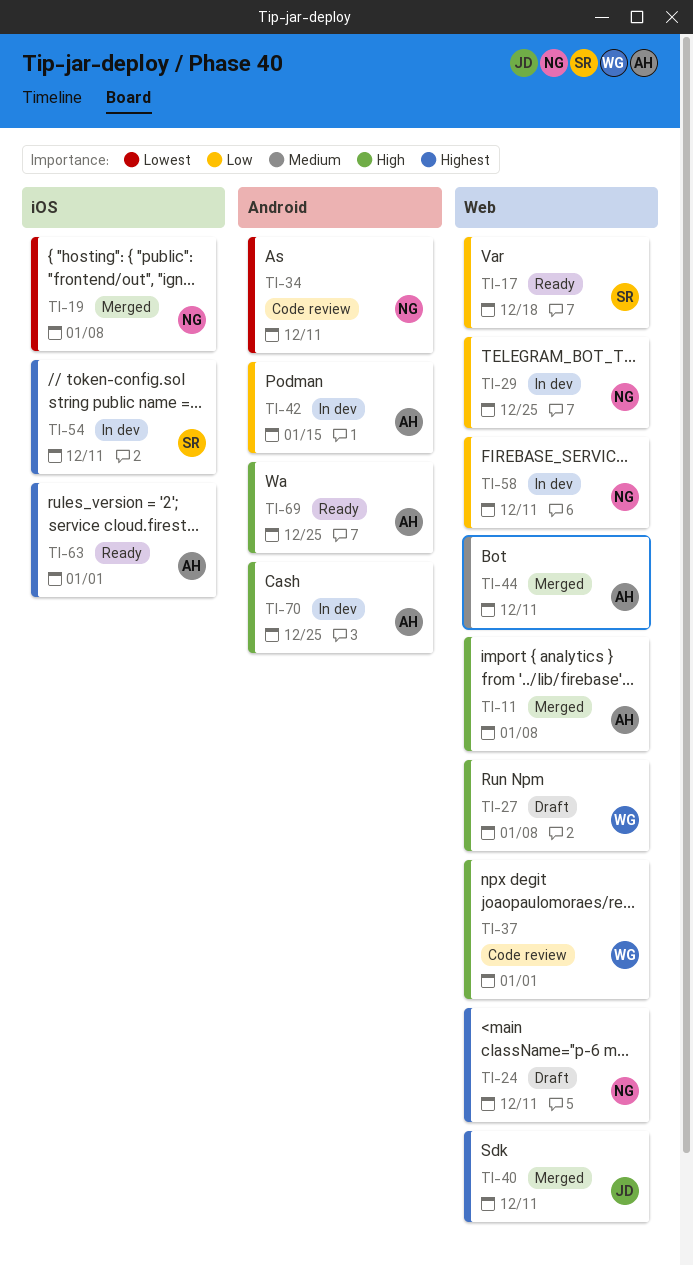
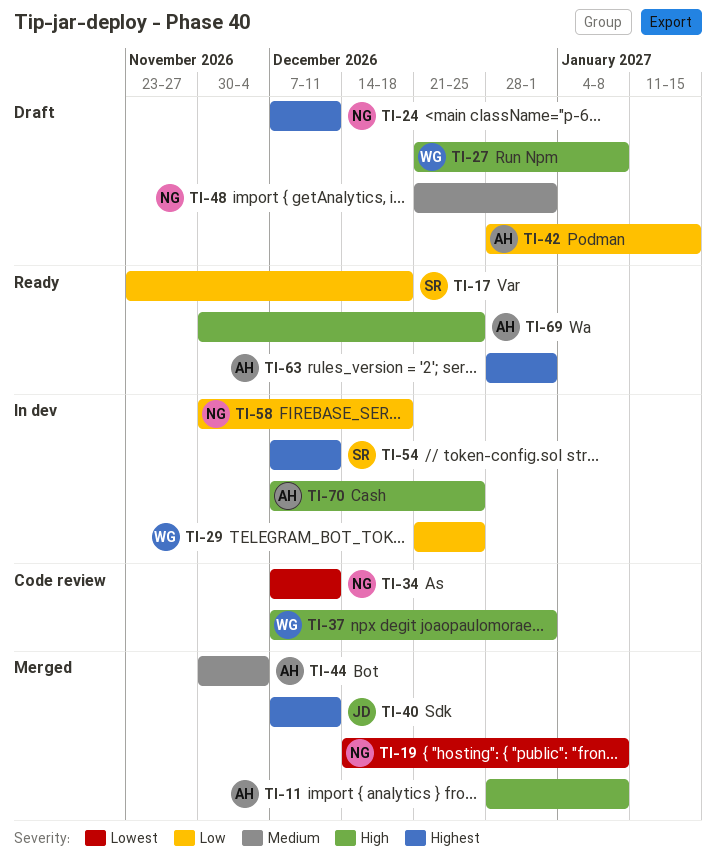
TI-29, owner: NG -> WG
TI-42, status: In dev -> Draft
TI-44, due: Dec 11 -> Dec 4
TI-48: none -> present
TI-58, due: Dec 11 -> Dec 18

